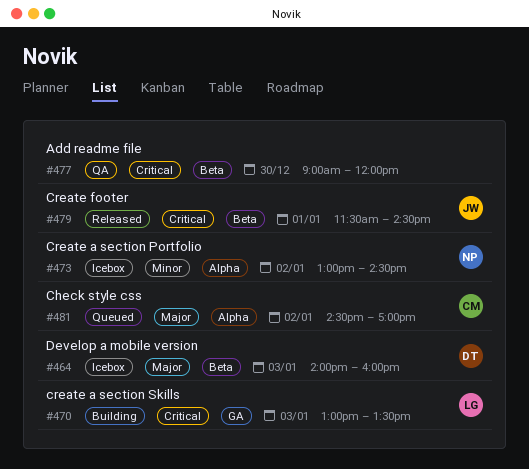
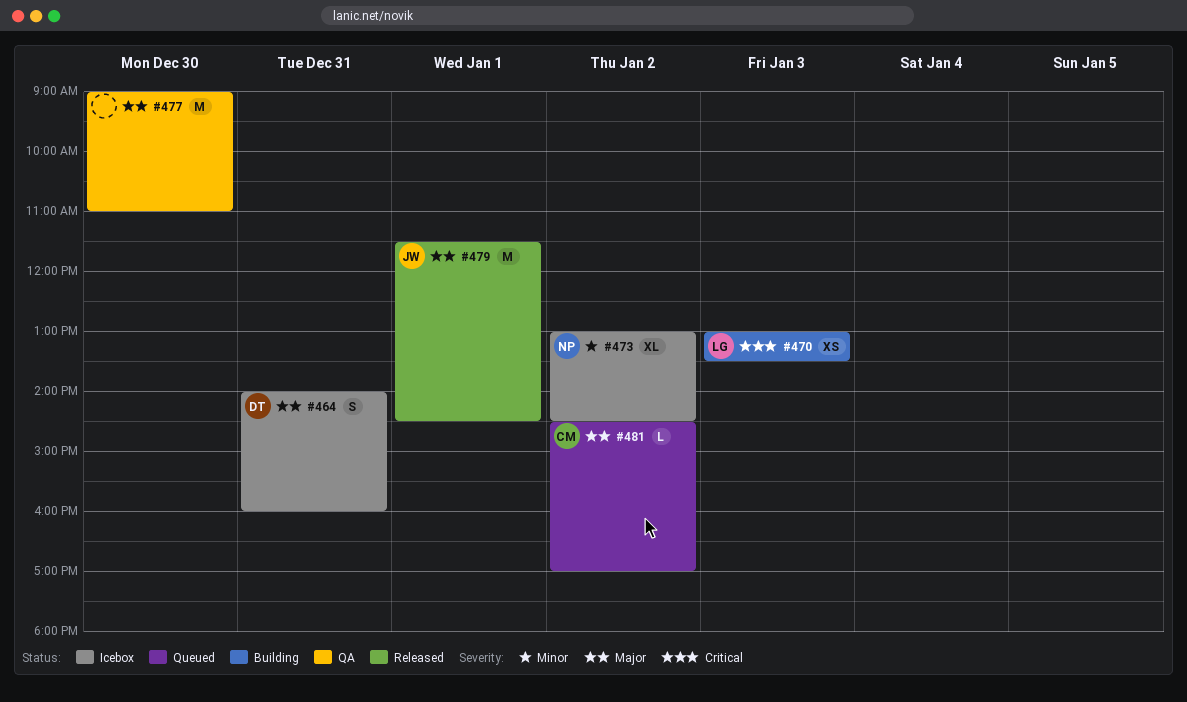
#464, day: Jan 3 -> Dec 31
#477, priority: Critical -> Major
#477, ends: 12:00 -> 11:00
#479, priority: Critical -> Major

